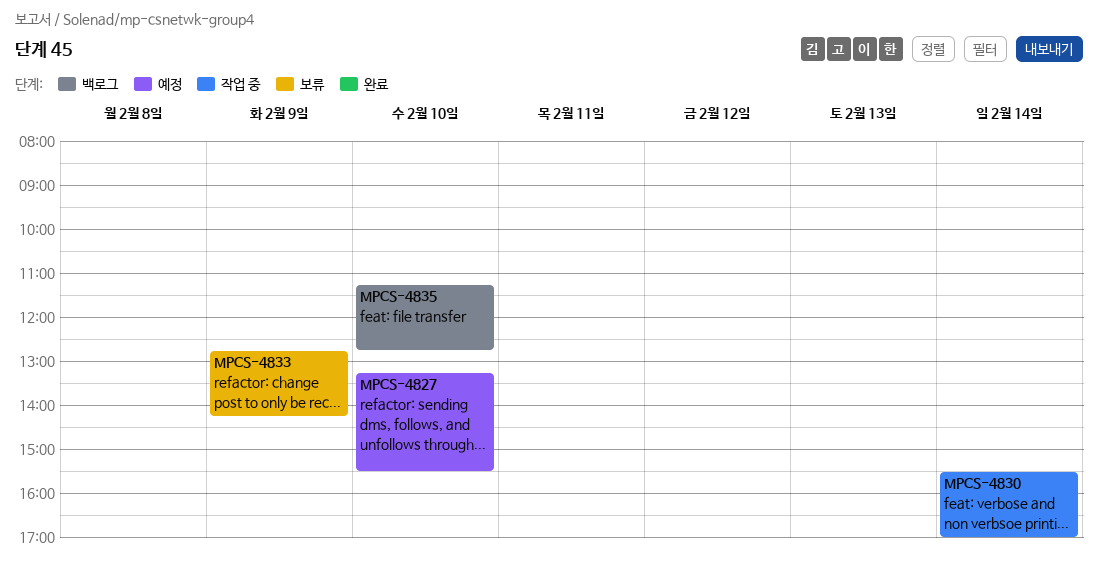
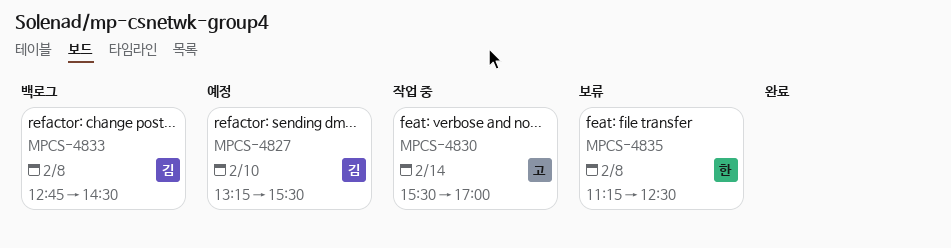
MPCS-4833, status: 보류 -> 백로그
MPCS-4833, day: Feb 9 -> Feb 8
MPCS-4833, ends: 14:15 -> 14:30
MPCS-4835, status: 백로그 -> 보류
MPCS-4835, day: Feb 10 -> Feb 8
MPCS-4835, ends: 12:45 -> 12:30

